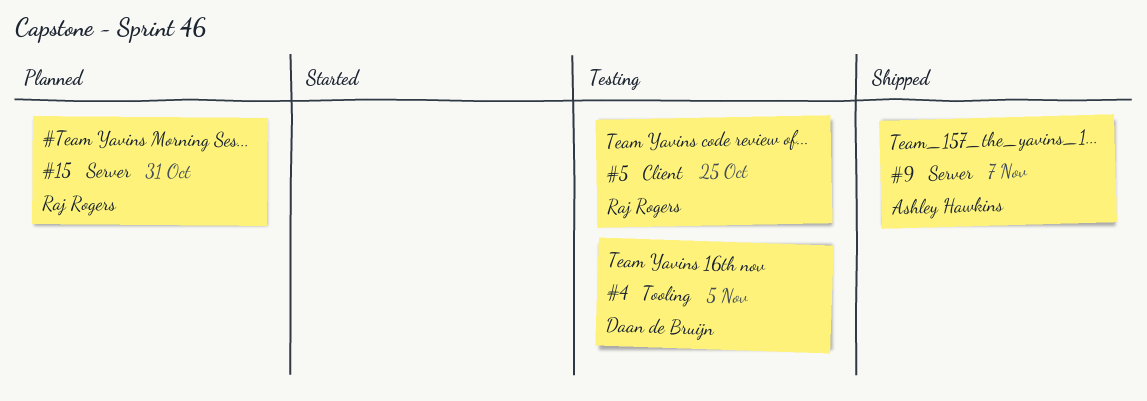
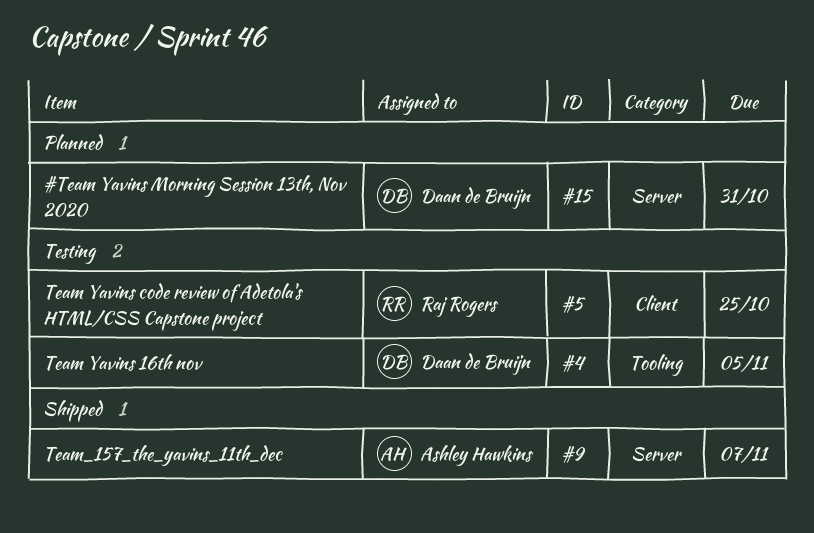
#15, owner: Raj Rogers -> Daan de Bruijn

